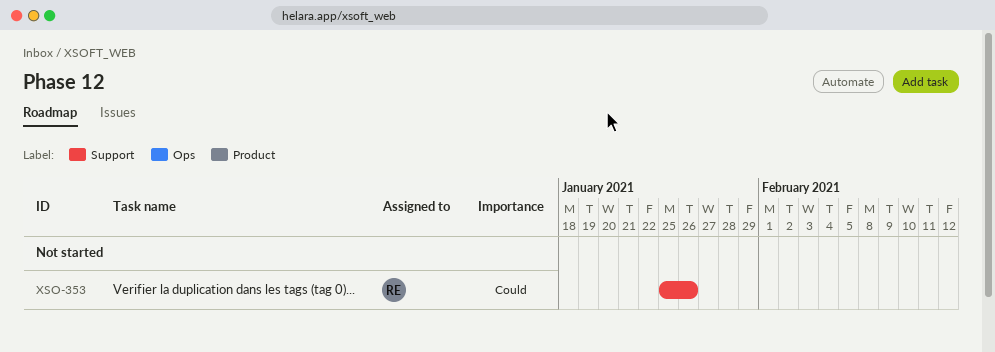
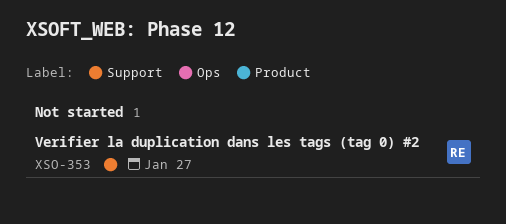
XSO-353, due: Jan 26 -> Jan 27

